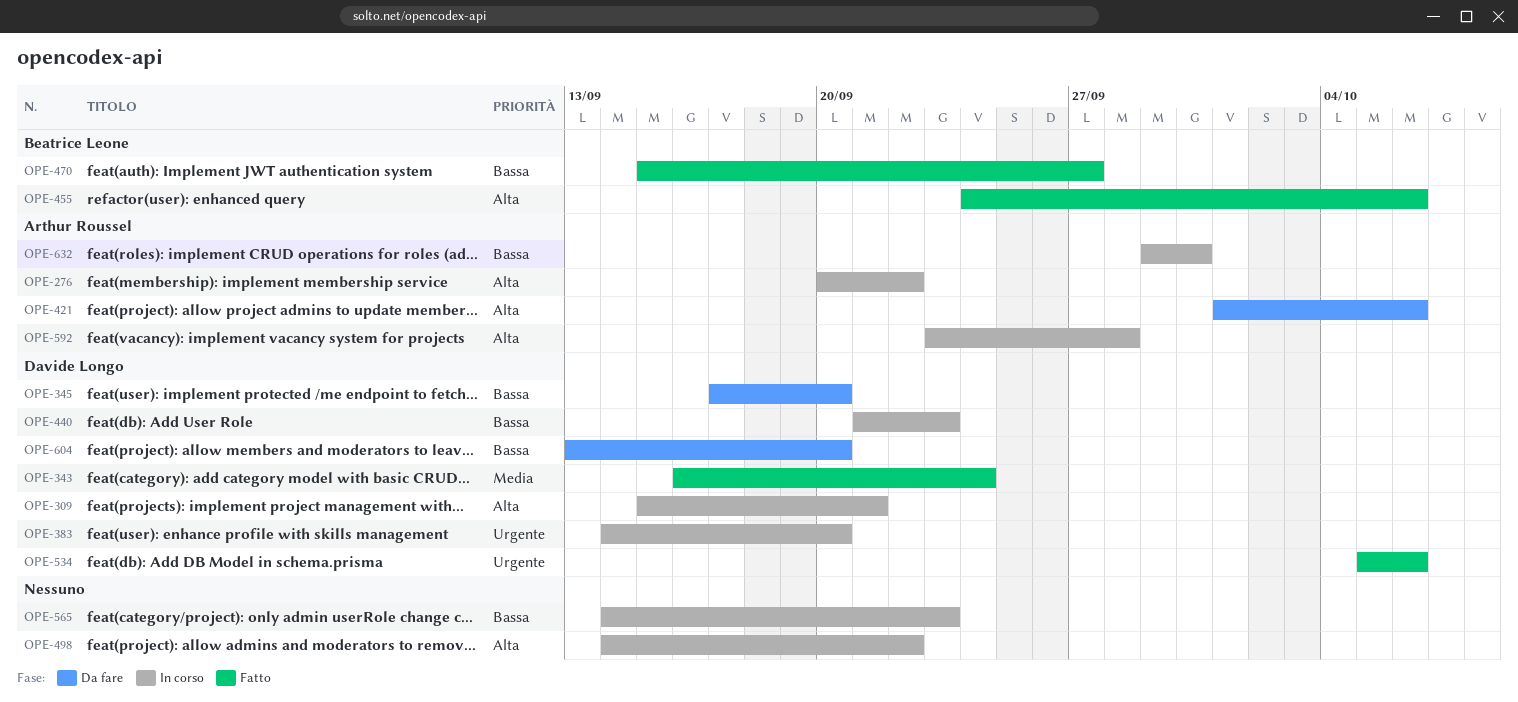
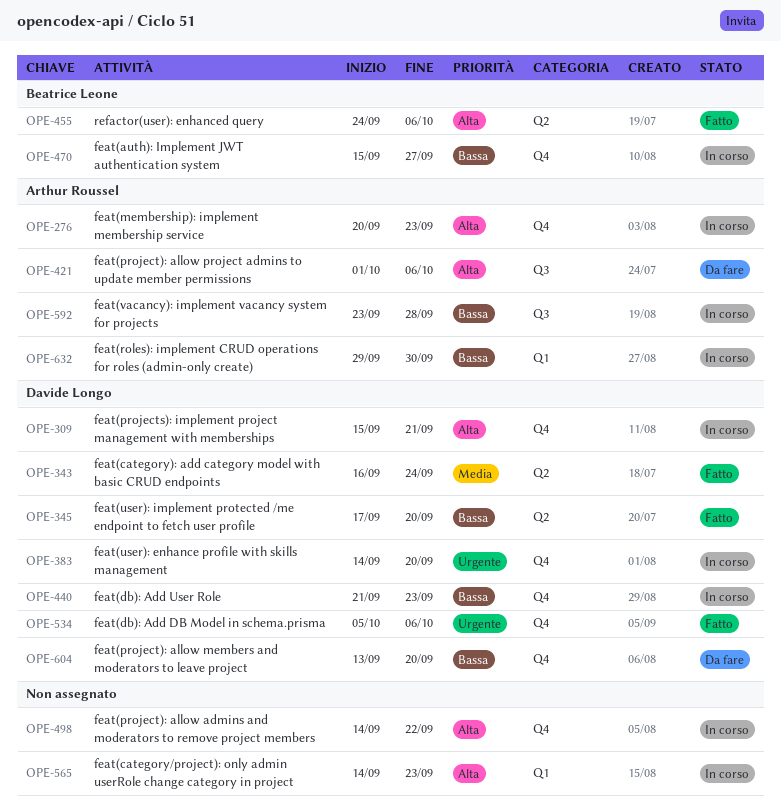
OPE-276, due: Sep 22 -> Sep 23
OPE-345, status: Da fare -> Fatto
OPE-470, status: Fatto -> In corso
OPE-565, priority: Bassa -> Alta
OPE-592, priority: Alta -> Bassa

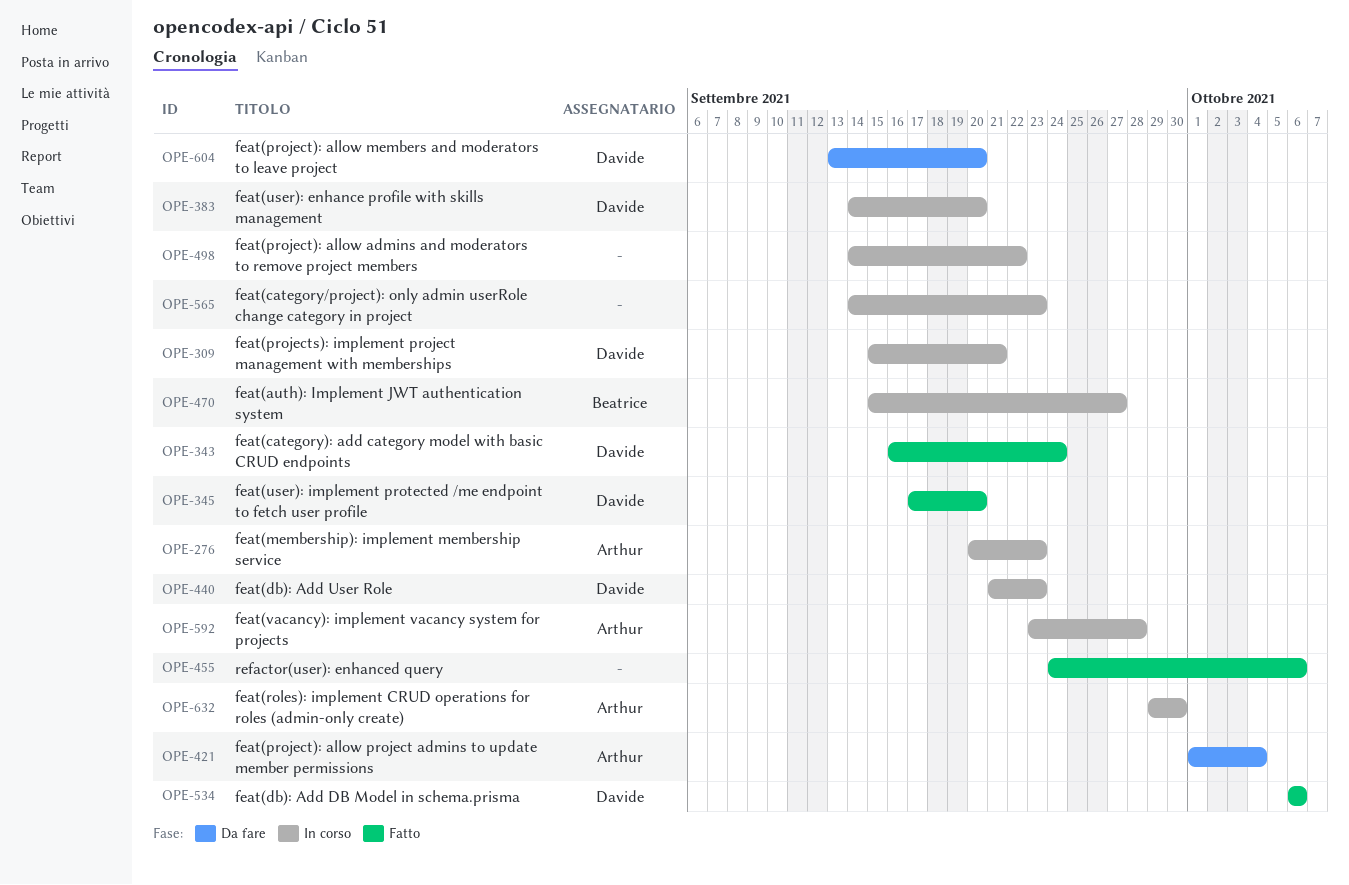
OPE-421, due: Oct 6 -> Oct 4
OPE-455, owner: Beatrice Leone -> none
OPE-534, start: Oct 5 -> Oct 6

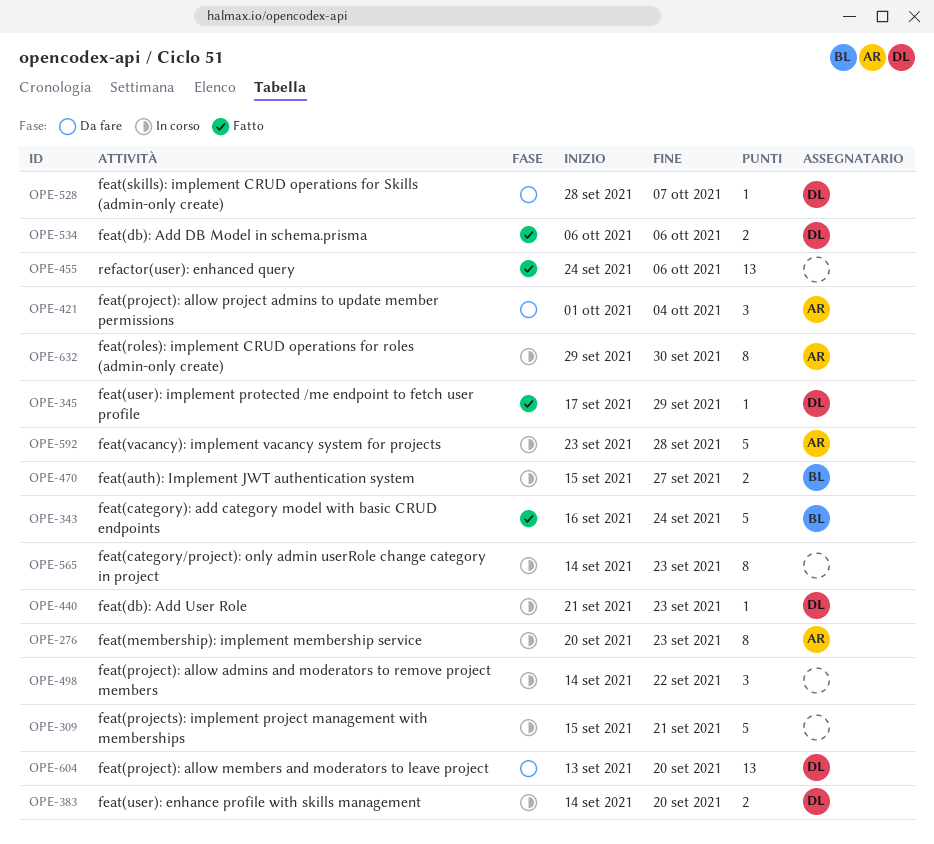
OPE-309, owner: Davide -> none
OPE-343, owner: Davide -> Beatrice
OPE-345, due: Sep 20 -> Sep 29
OPE-528: none -> present

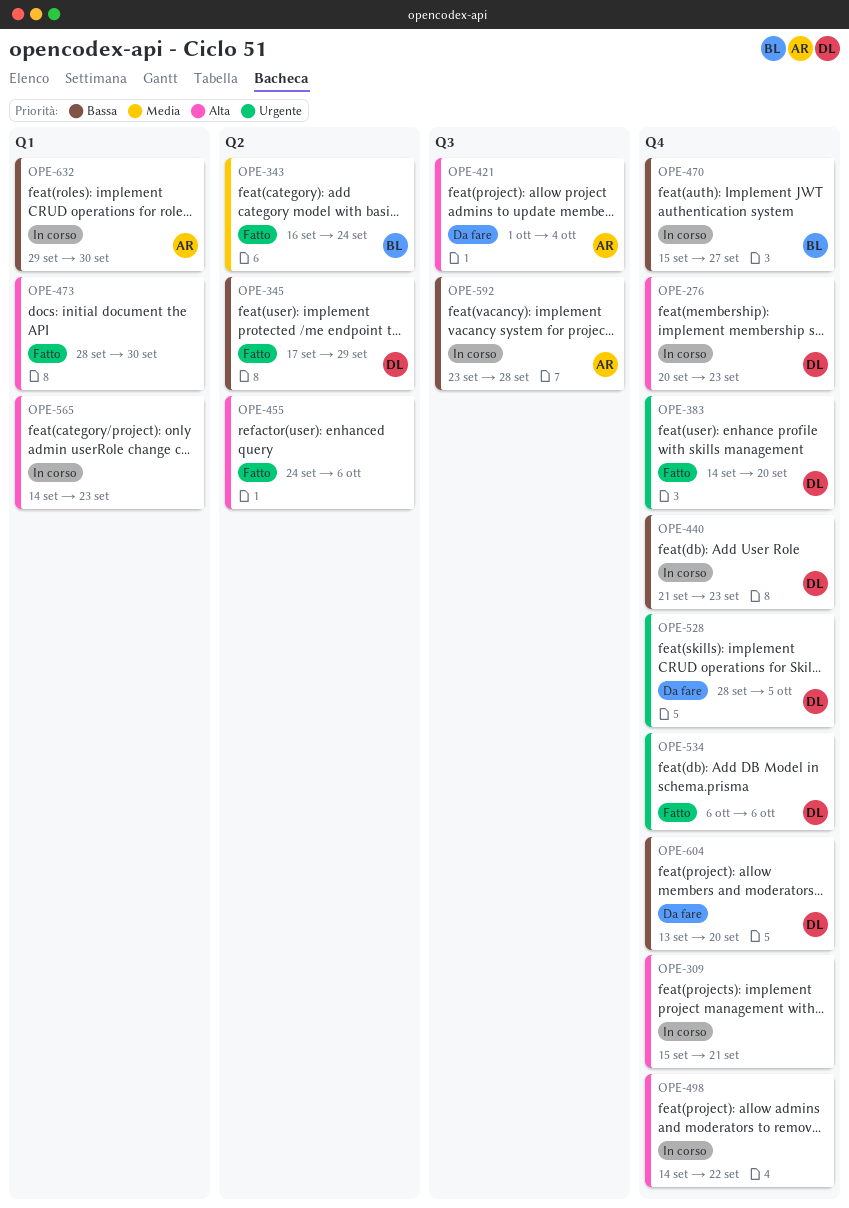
OPE-276, owner: AR -> DL
OPE-383, status: In corso -> Fatto
OPE-473: none -> present
OPE-528, due: Oct 7 -> Oct 5

